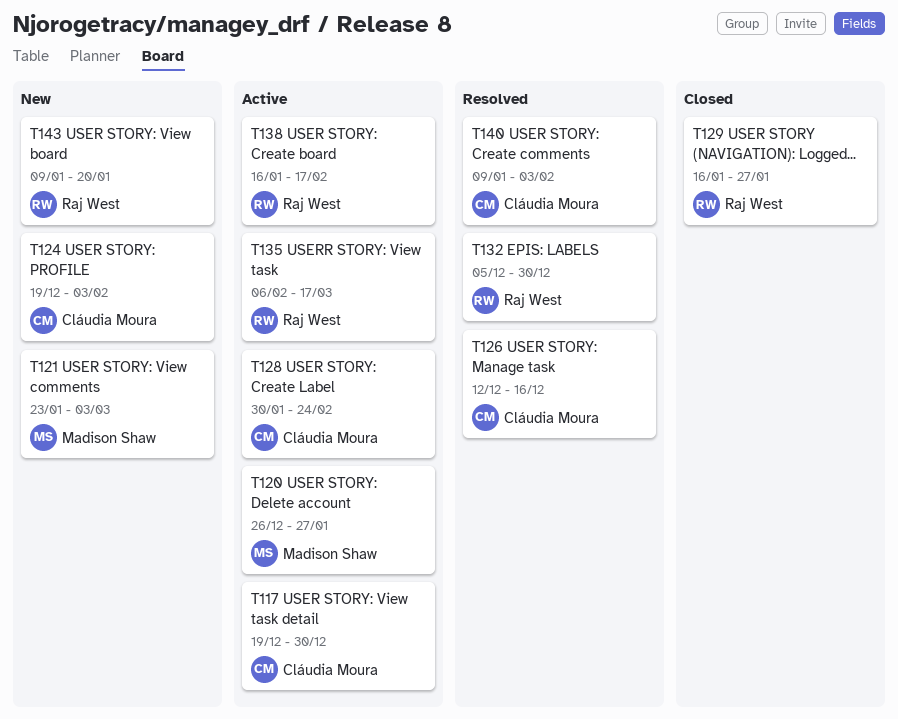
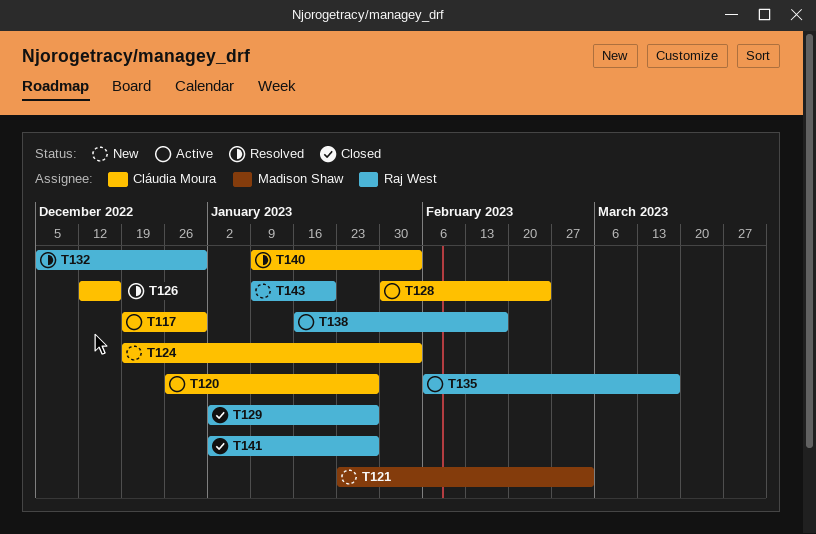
T120, owner: Madison Shaw -> Cláudia Moura
T129, start: Jan 16 -> Jan 2
T141: none -> present

